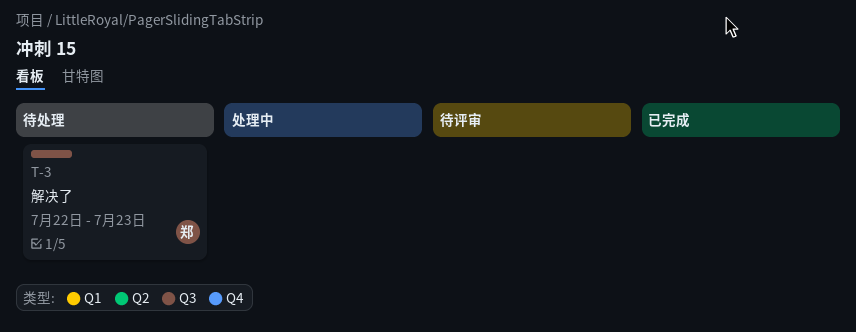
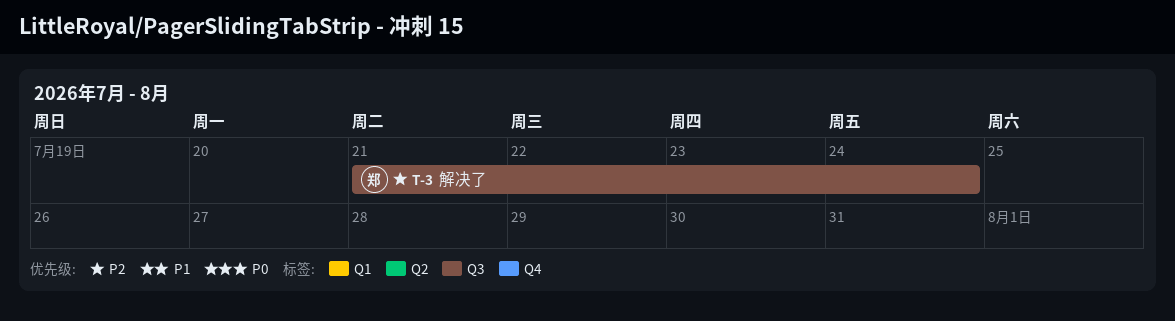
T-3, start: Jul 22 -> Jul 21
T-3, due: Jul 23 -> Jul 24

